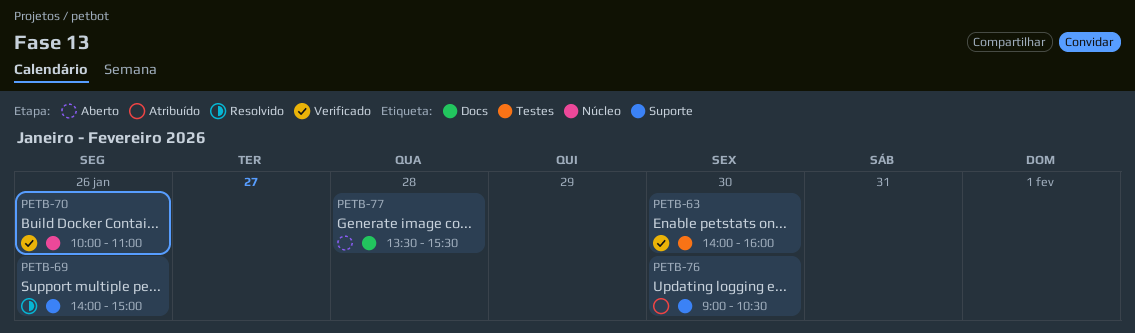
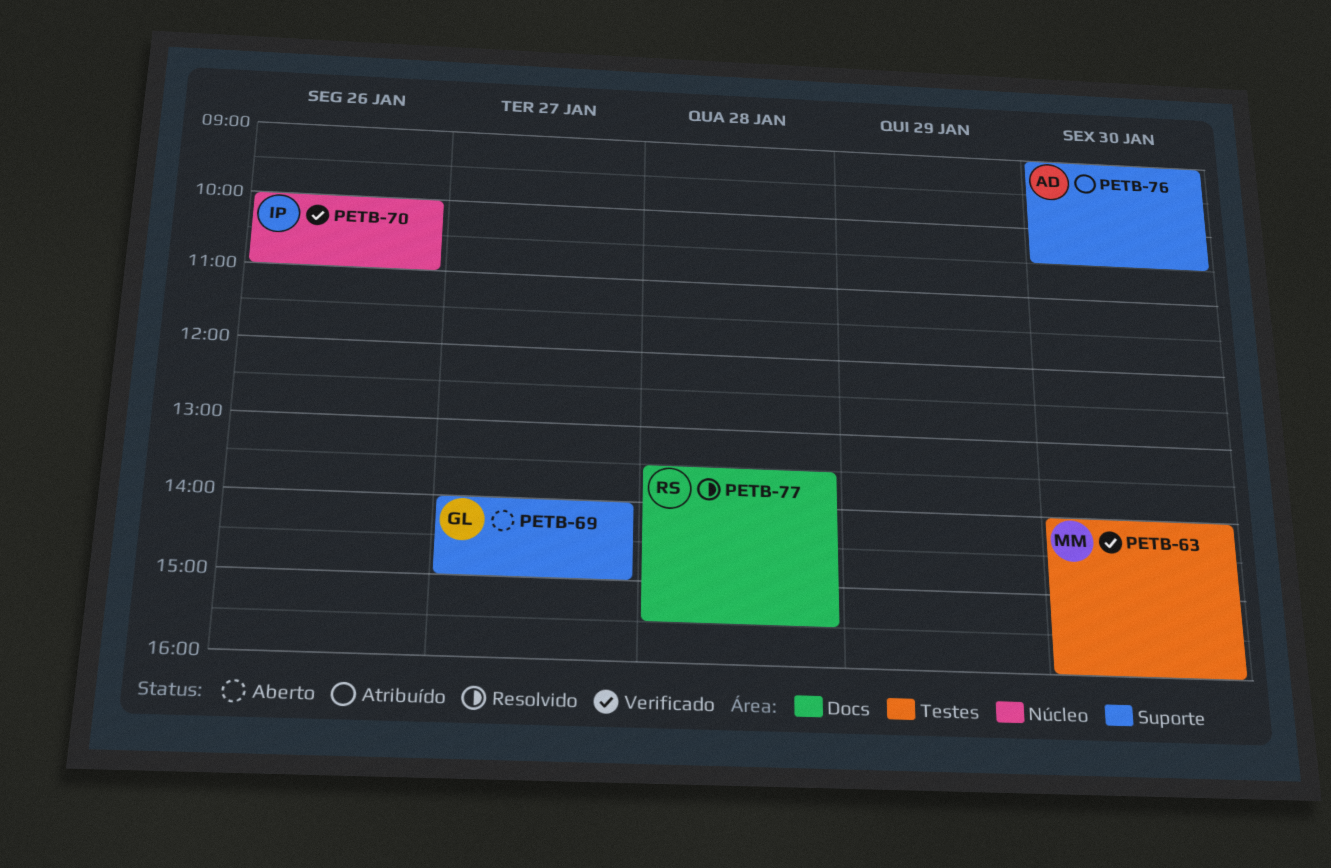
PETB-69, status: Resolvido -> Aberto
PETB-69, day: Jan 26 -> Jan 27
PETB-77, status: Aberto -> Resolvido

